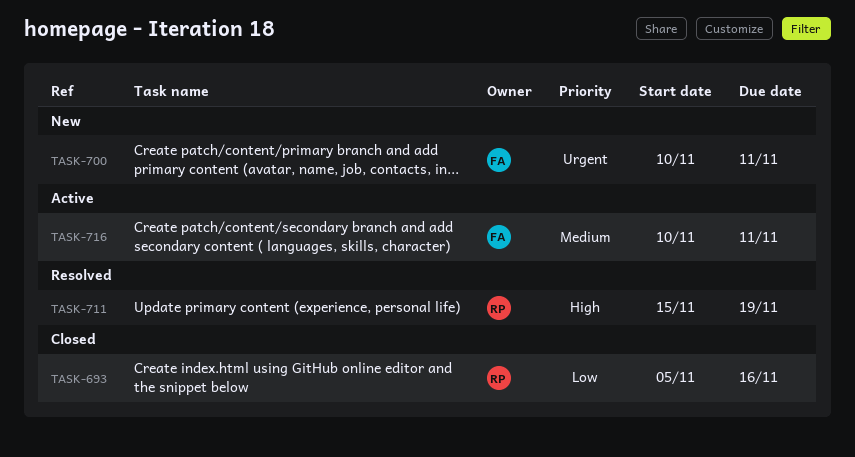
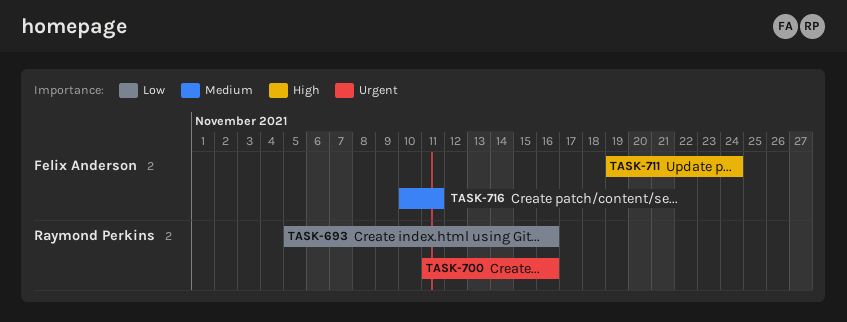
TASK-700, owner: Felix Anderson -> Raymond Perkins
TASK-700, start: Nov 10 -> Nov 11
TASK-700, due: Nov 11 -> Nov 16
TASK-711, owner: Raymond Perkins -> Felix Anderson
TASK-711, start: Nov 15 -> Nov 19
TASK-711, due: Nov 19 -> Nov 24

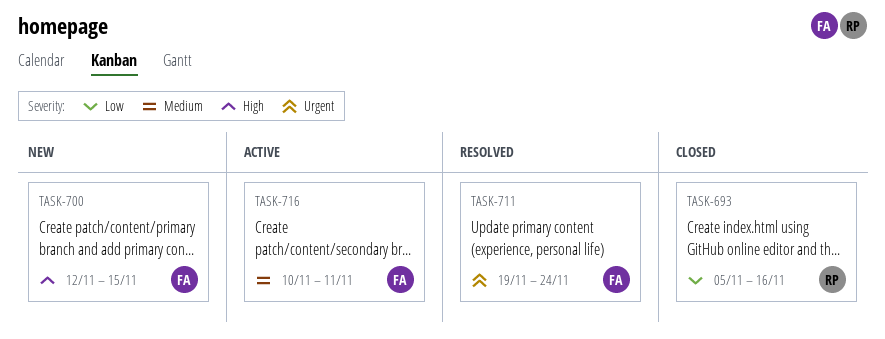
TASK-700, owner: Raymond Perkins -> Felix Anderson
TASK-700, priority: Urgent -> High
TASK-700, start: Nov 11 -> Nov 12
TASK-700, due: Nov 16 -> Nov 15
TASK-711, priority: High -> Urgent

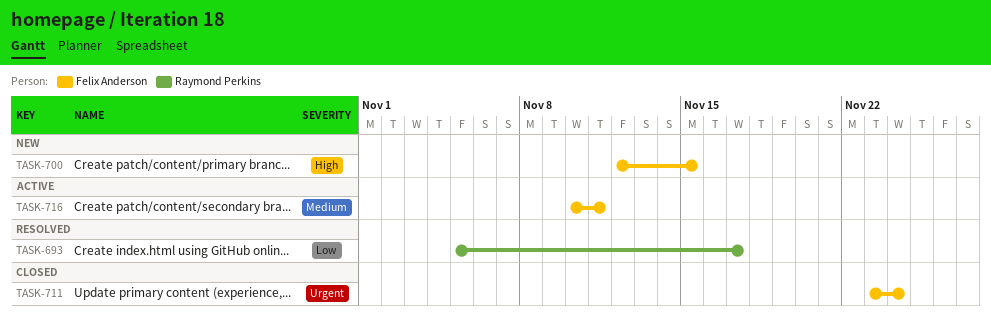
TASK-693, status: Closed -> Resolved
TASK-693, due: Nov 16 -> Nov 17
TASK-711, status: Resolved -> Closed
TASK-711, start: Nov 19 -> Nov 23

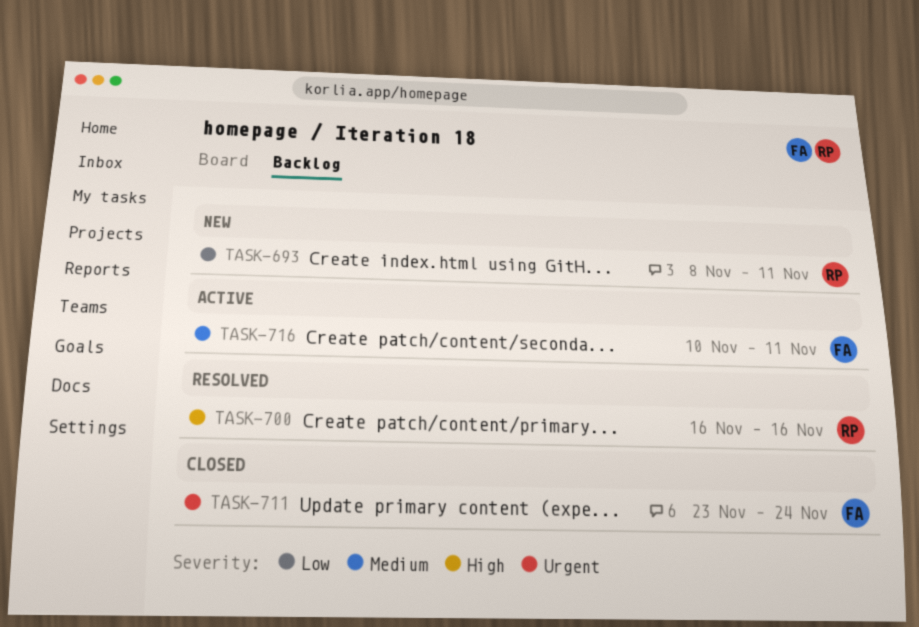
TASK-693, status: Resolved -> New
TASK-693, start: Nov 5 -> Nov 8
TASK-693, due: Nov 17 -> Nov 11
TASK-700, status: New -> Resolved
TASK-700, owner: Felix Anderson -> Raymond Perkins
TASK-700, start: Nov 12 -> Nov 16
TASK-700, due: Nov 15 -> Nov 16

